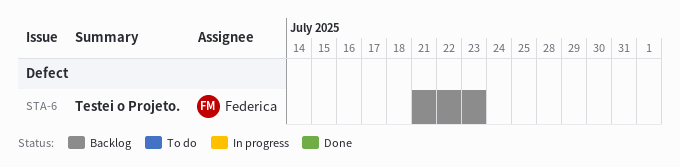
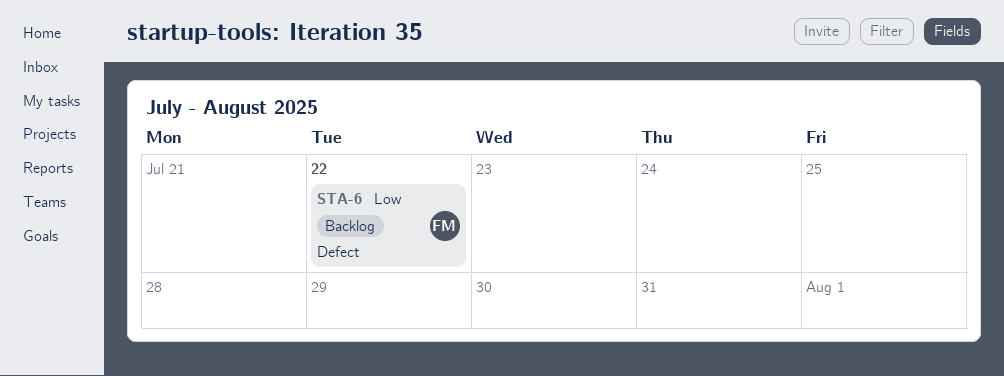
STA-6, due: Jul 23 -> Jul 22

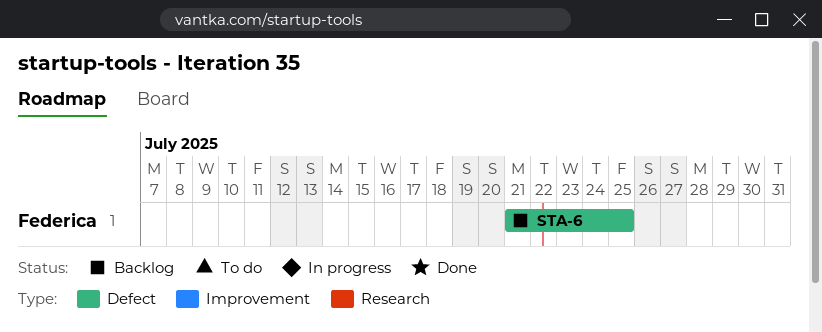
STA-6, due: Jul 22 -> Jul 25

